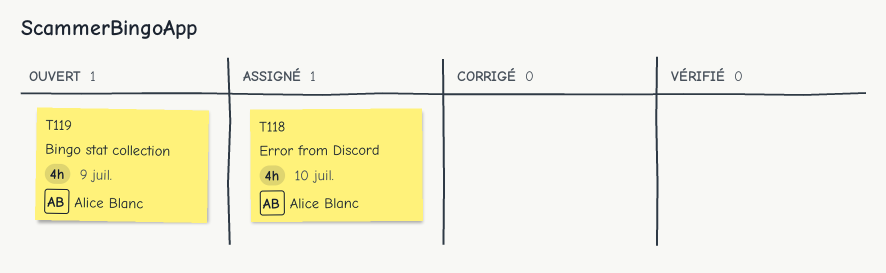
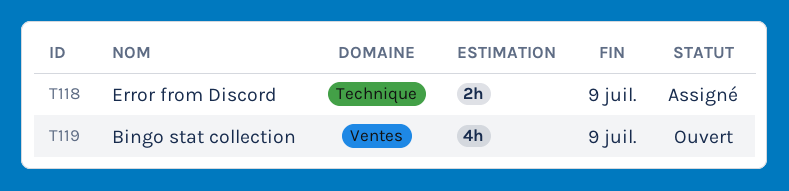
T118, estimate: 4h -> 2h
T118, due: Jul 10 -> Jul 9

